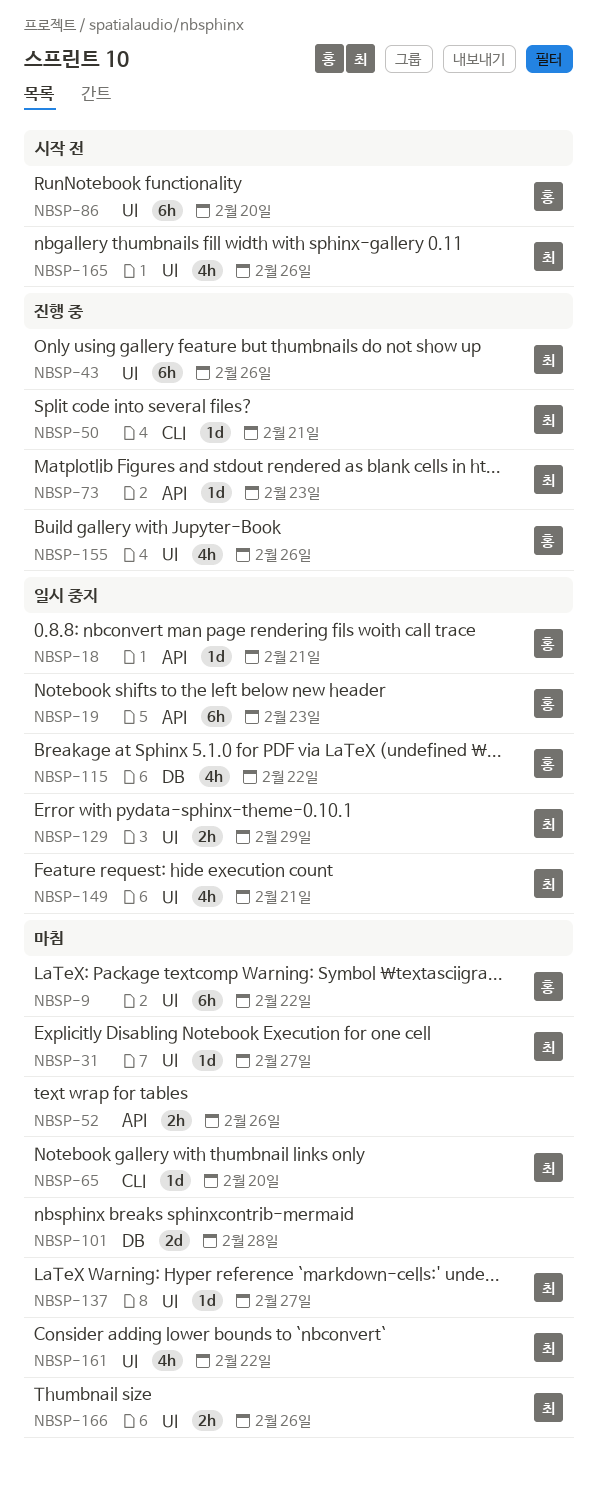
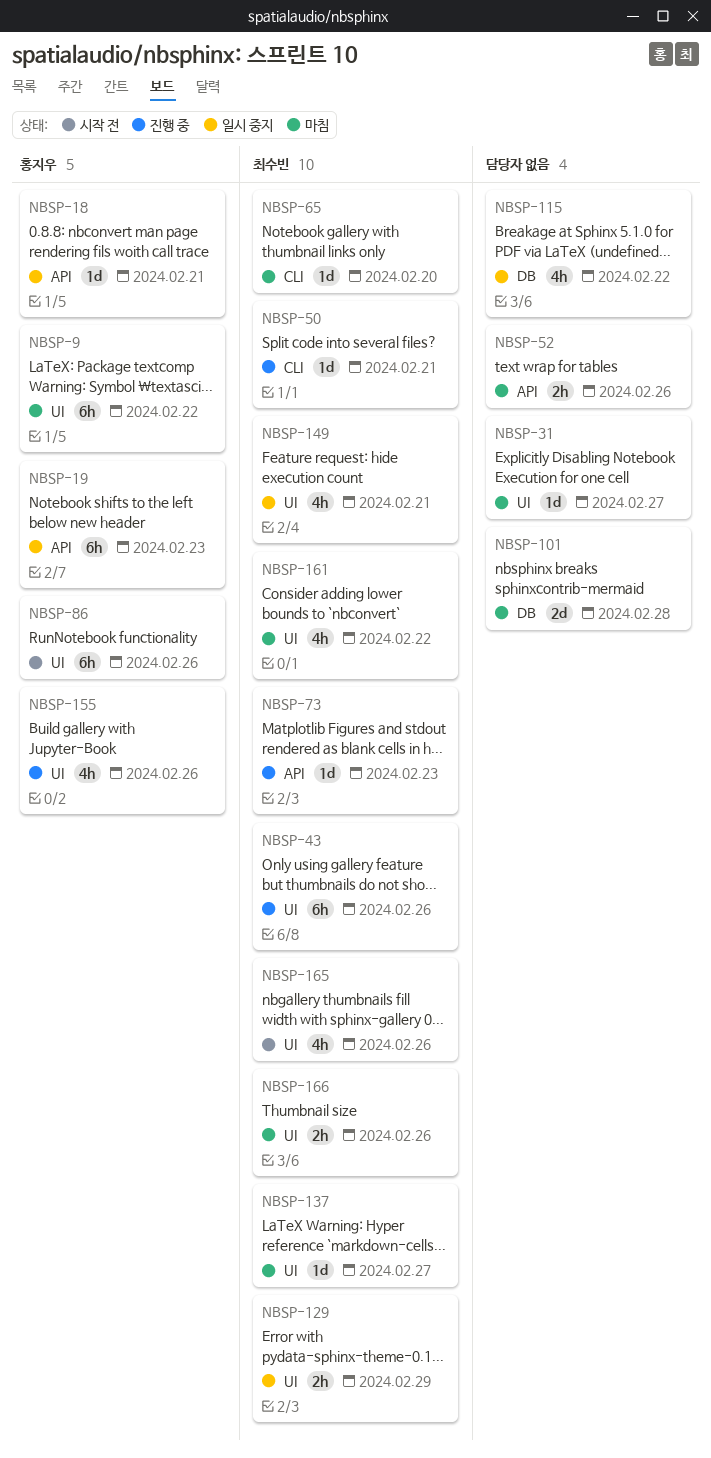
NBSP-31, owner: 최수빈 -> none
NBSP-86, due: Feb 20 -> Feb 26
NBSP-115, owner: 홍지우 -> none

